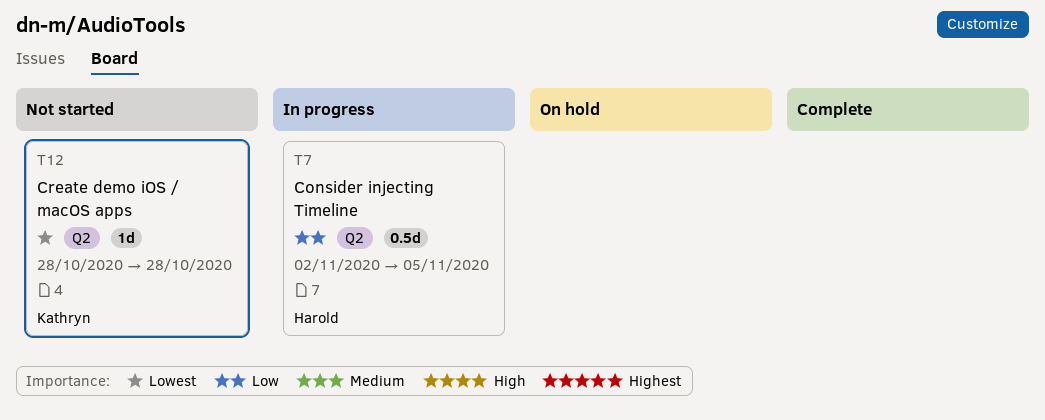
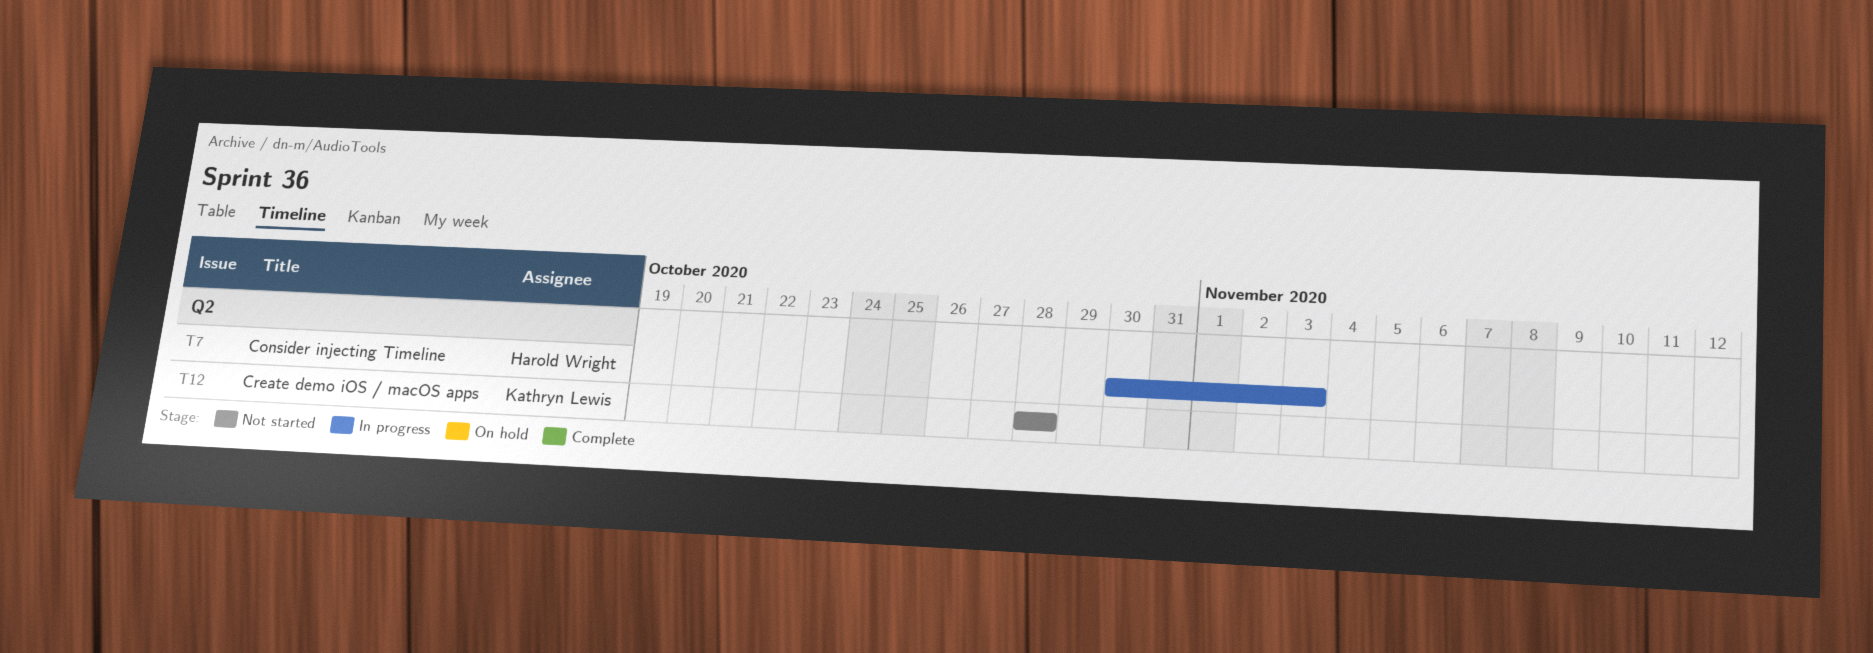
T7, start: Nov 2 -> Oct 30
T7, due: Nov 5 -> Nov 3

